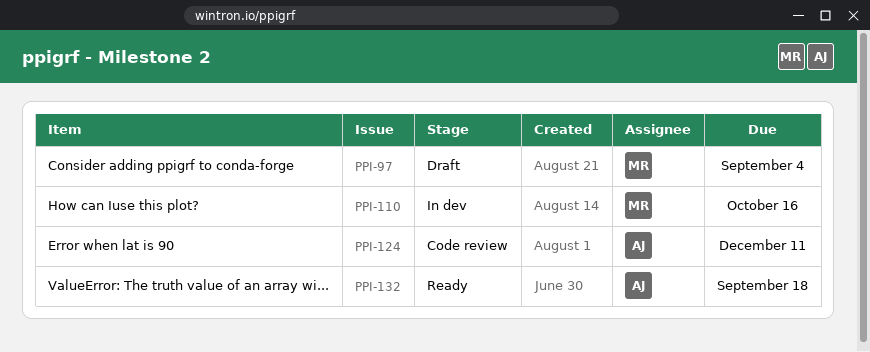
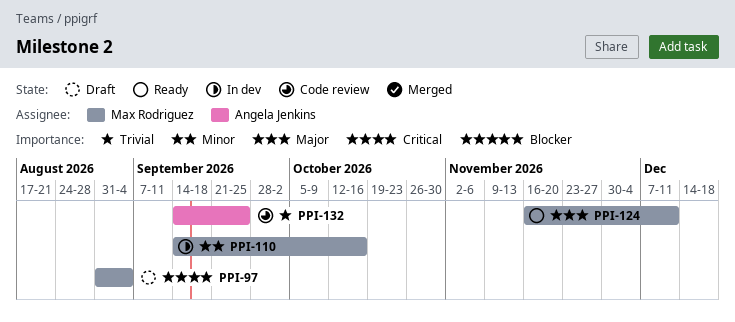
PPI-124, status: Code review -> Ready
PPI-124, owner: Angela Jenkins -> Max Rodriguez
PPI-132, status: Ready -> Code review
PPI-132, due: Sep 18 -> Sep 25

